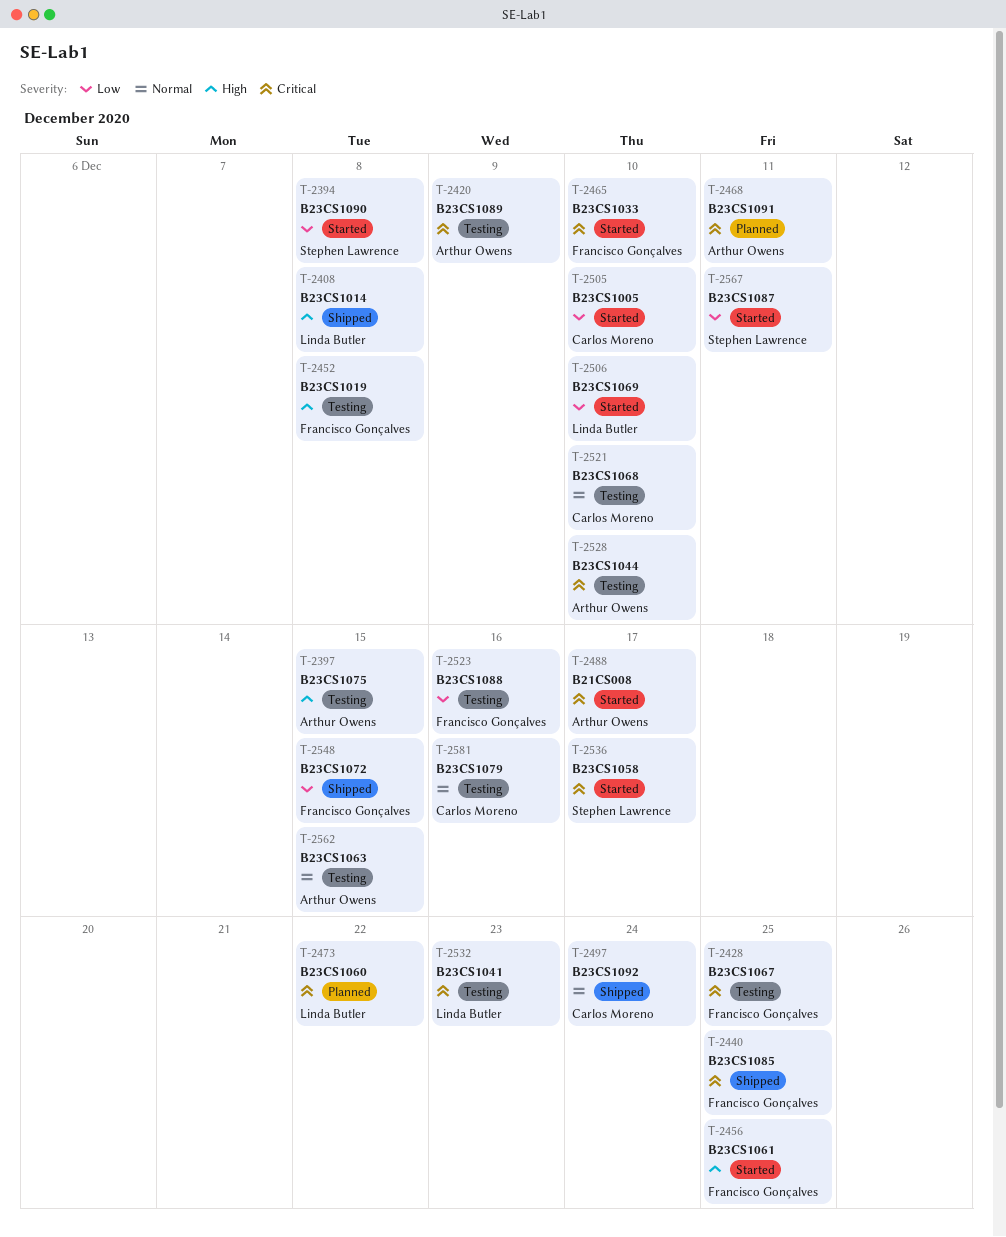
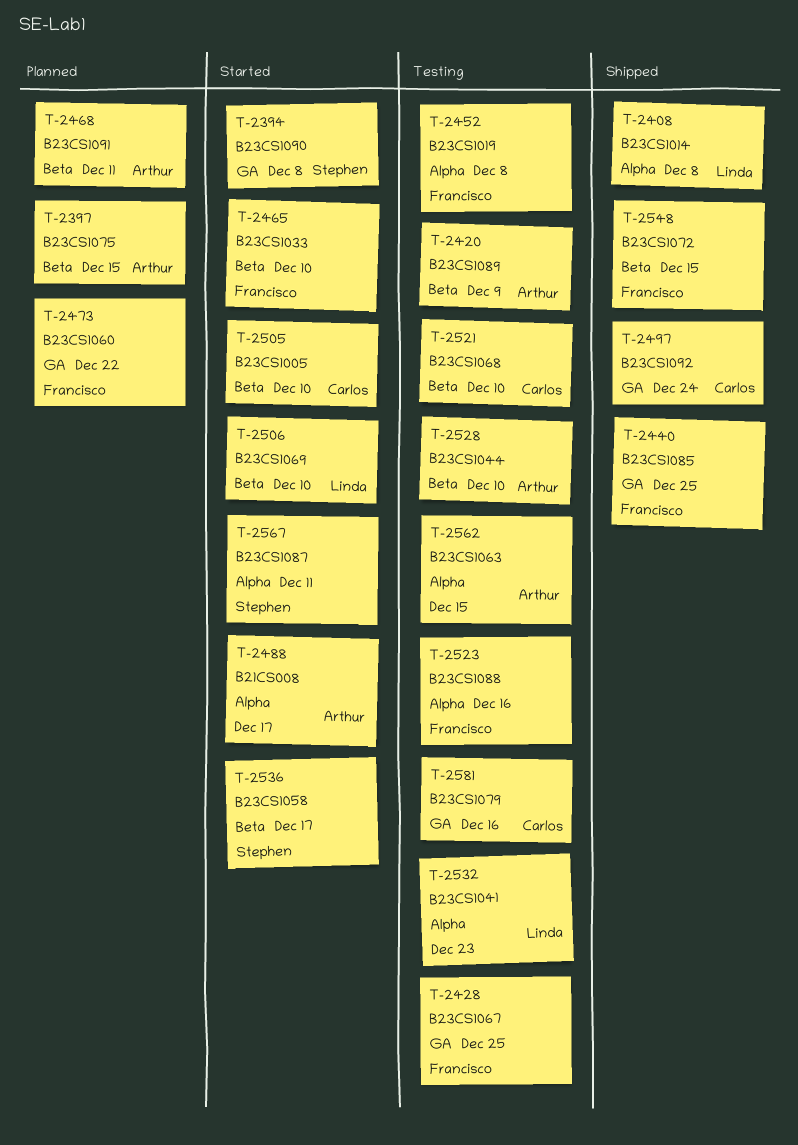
T-2397, status: Testing -> Planned
T-2456: present -> none
T-2473, owner: Linda Butler -> Francisco Gonçalves

